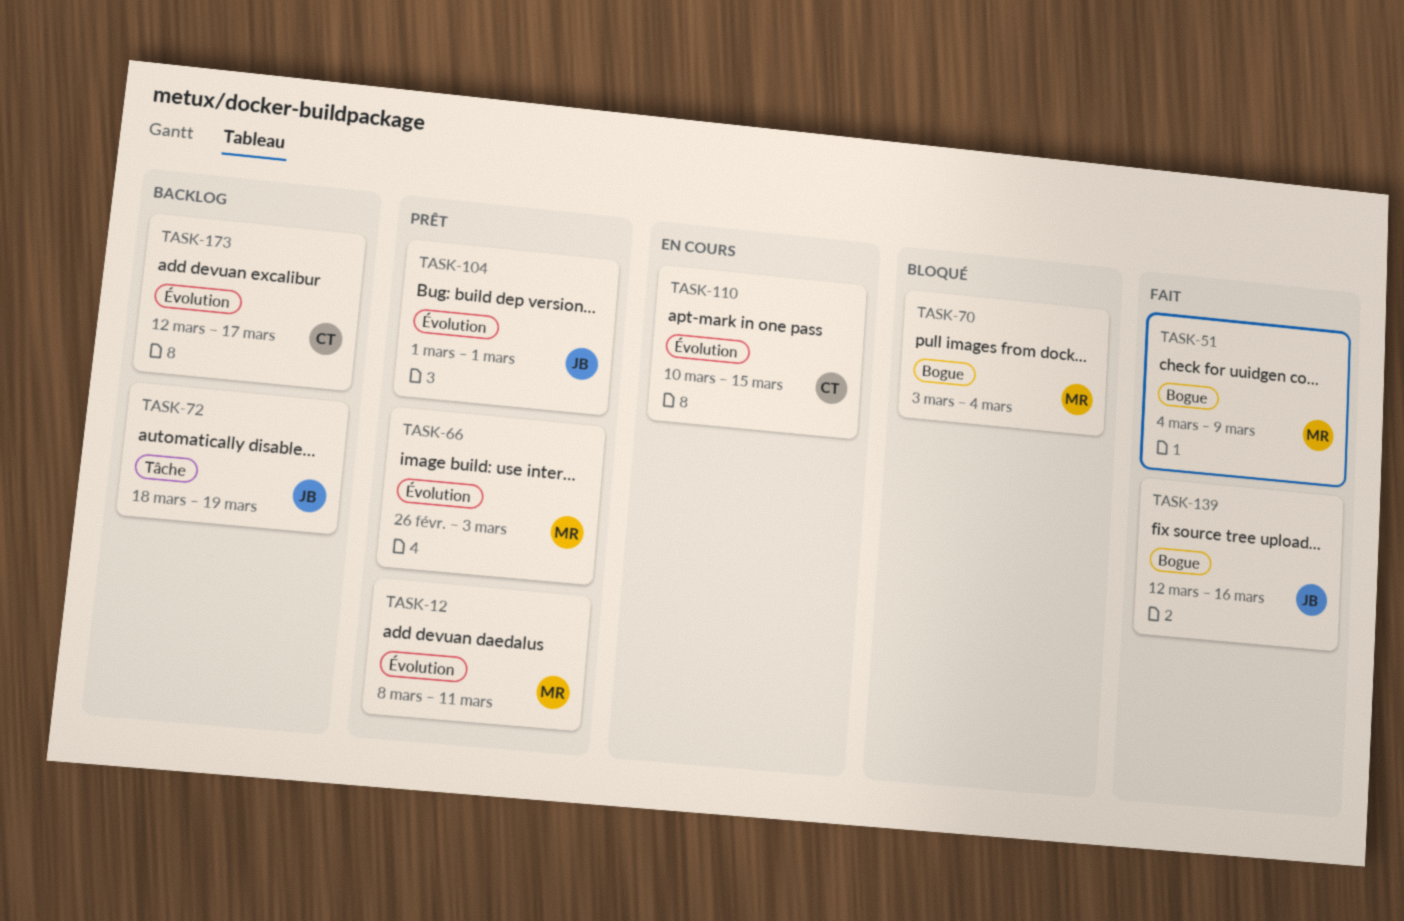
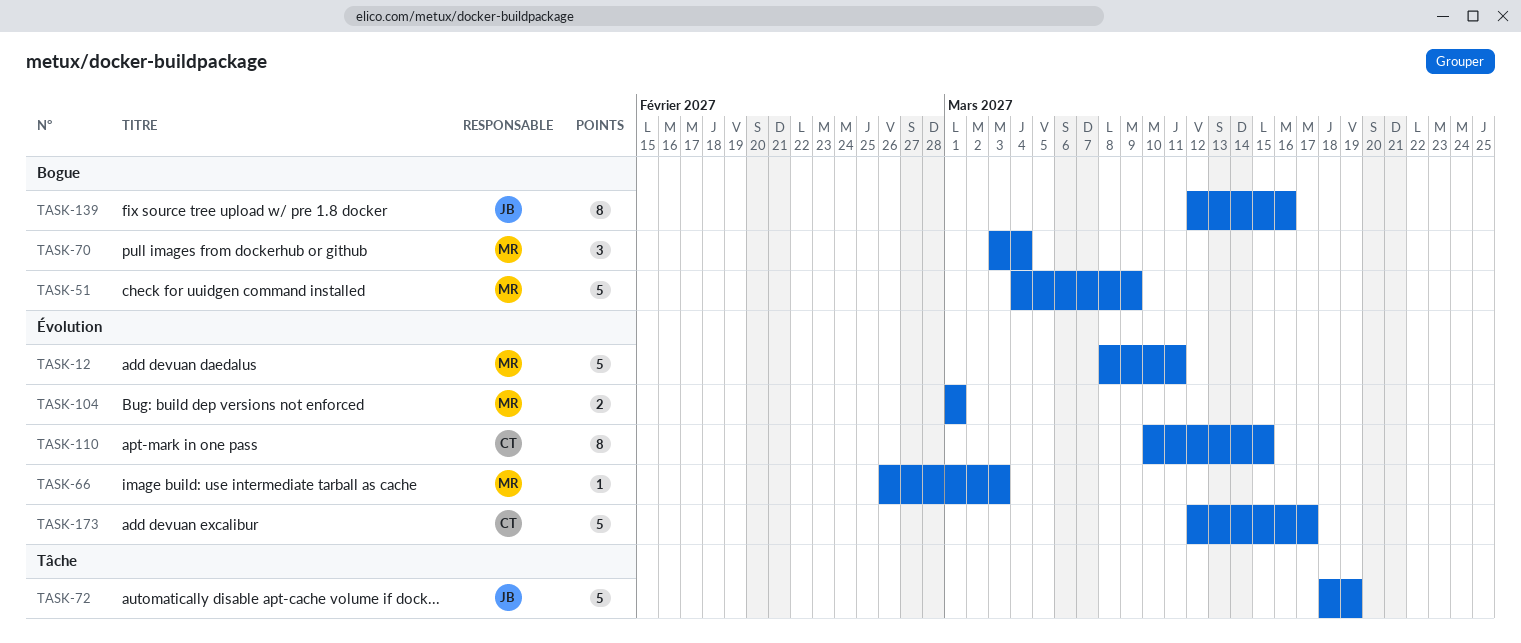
TASK-104, owner: JB -> MR

